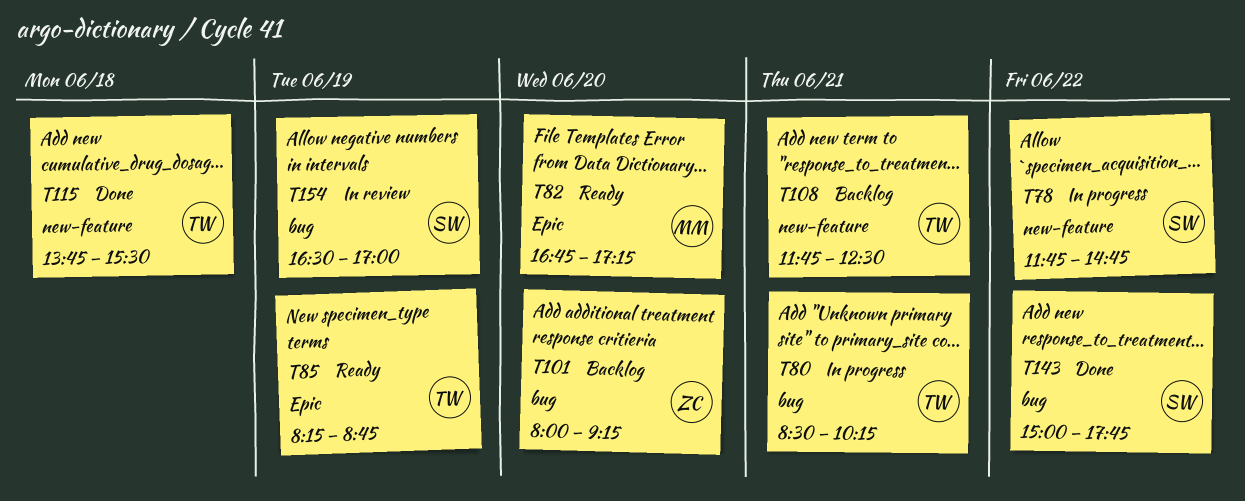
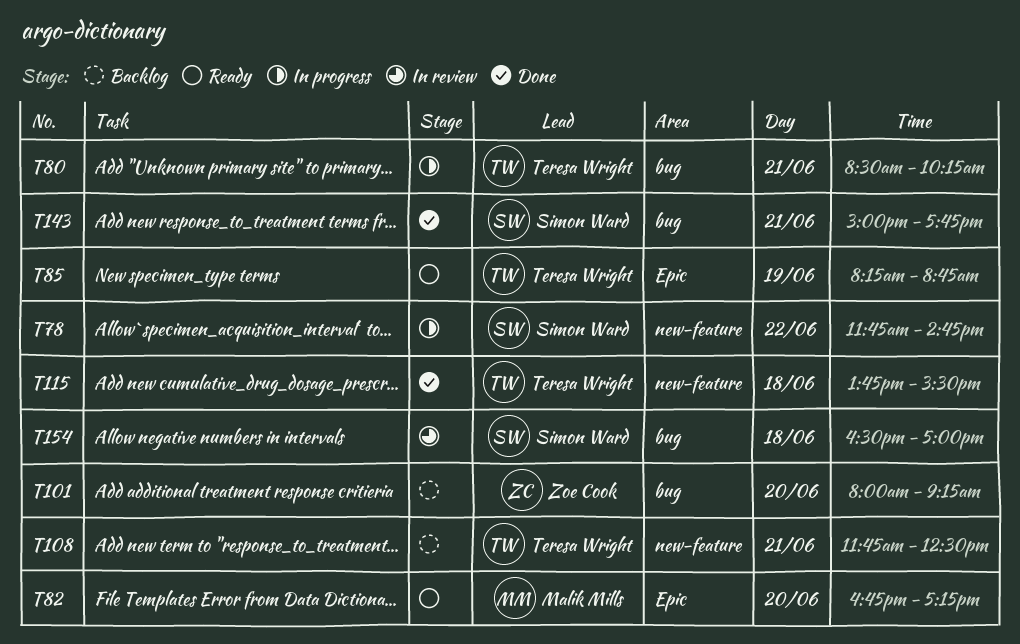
T143, day: Jun 22 -> Jun 21
T154, day: Jun 19 -> Jun 18

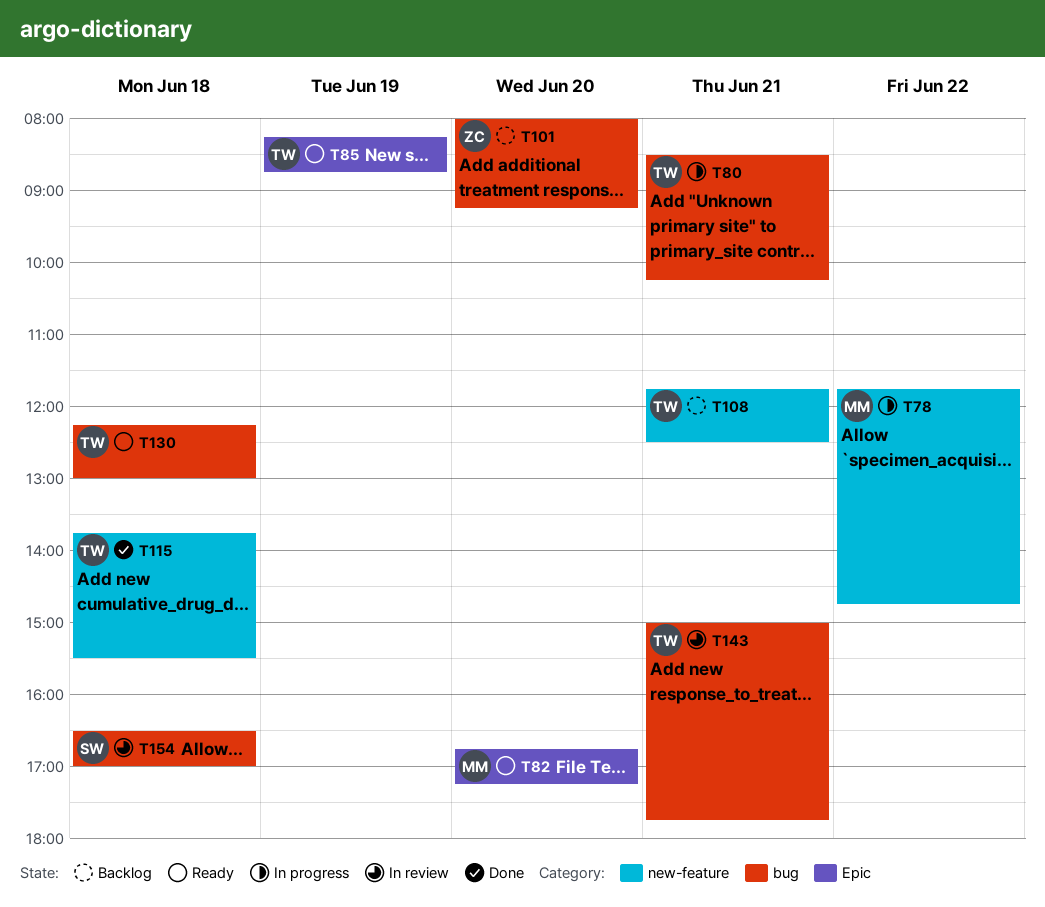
T78, owner: Simon Ward -> Malik Mills
T130: none -> present
T143, status: Done -> In review
T143, owner: Simon Ward -> Teresa Wright

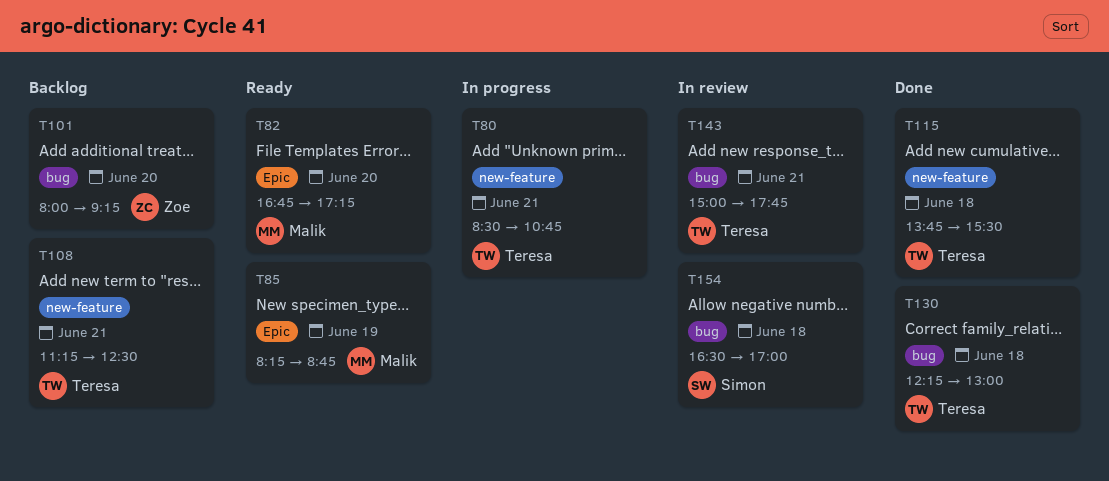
T78: present -> none
T80, label: bug -> new-feature
T80, ends: 10:15 -> 10:45
T85, owner: Teresa -> Malik
T108, begins: 11:45 -> 11:15
T130, status: Ready -> Done

